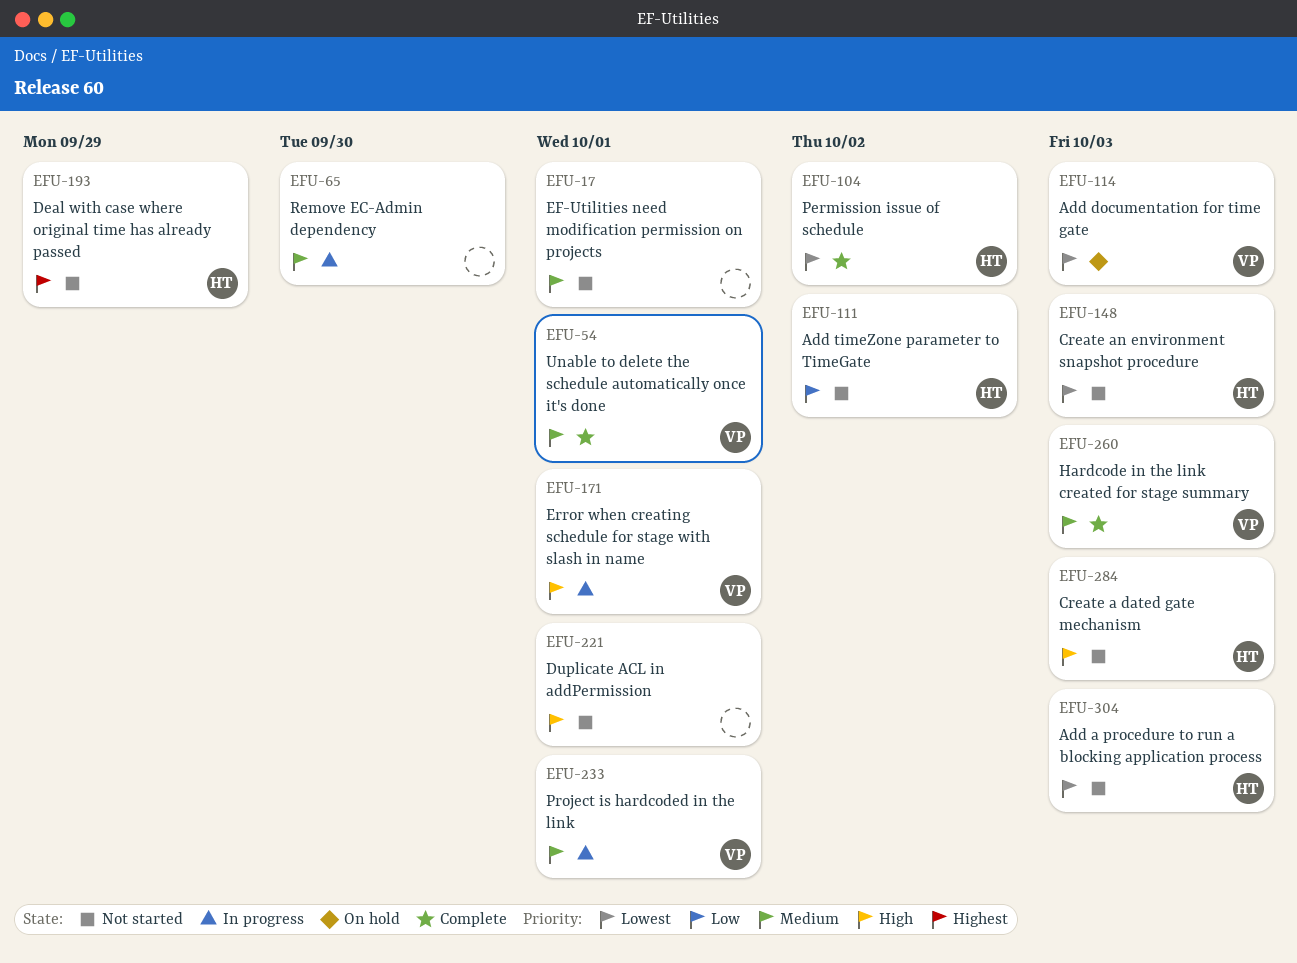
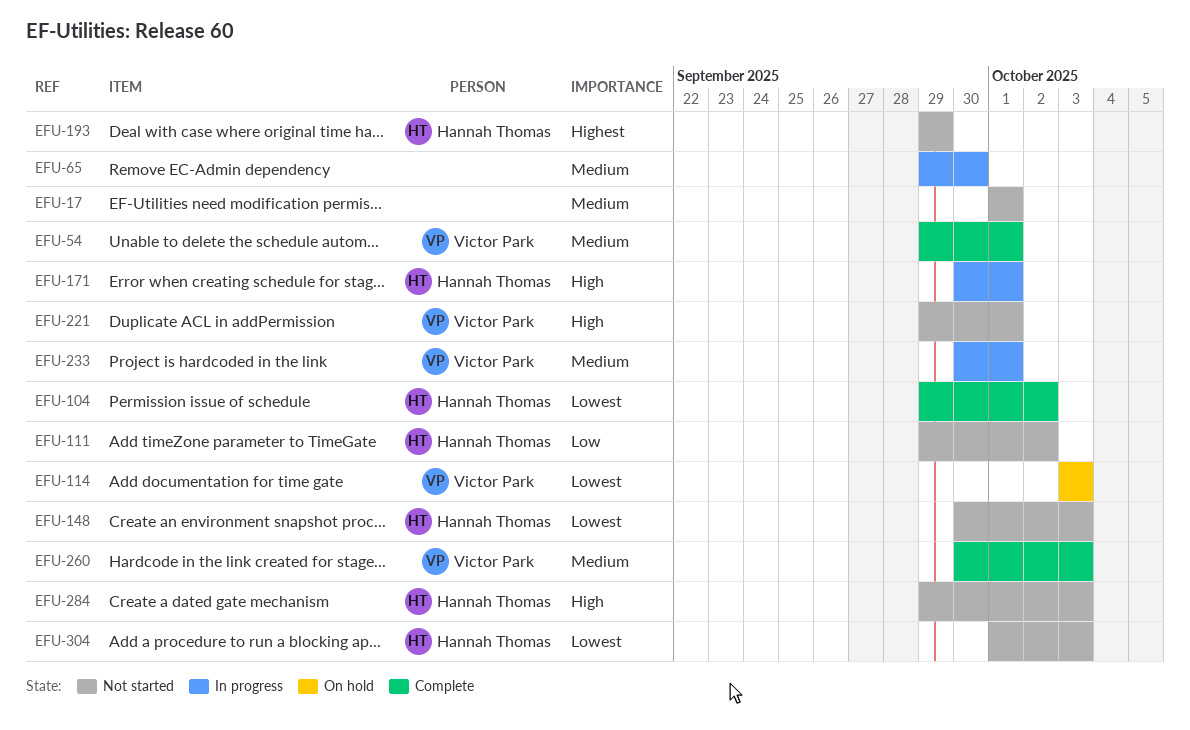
EFU-171, owner: Victor Park -> Hannah Thomas
EFU-221, owner: none -> Victor Park

